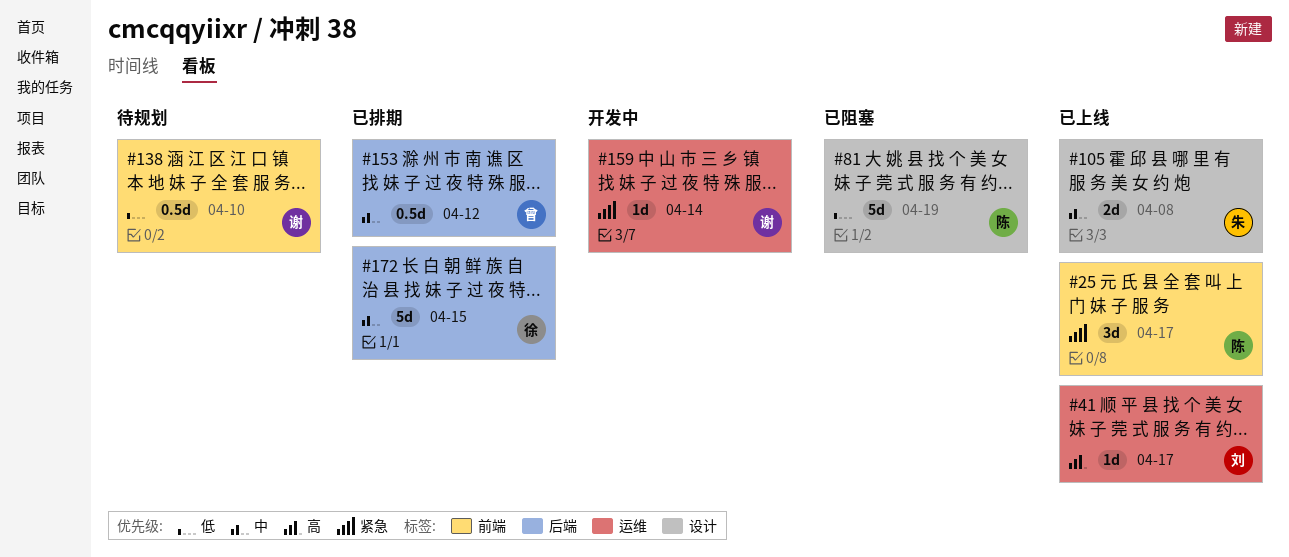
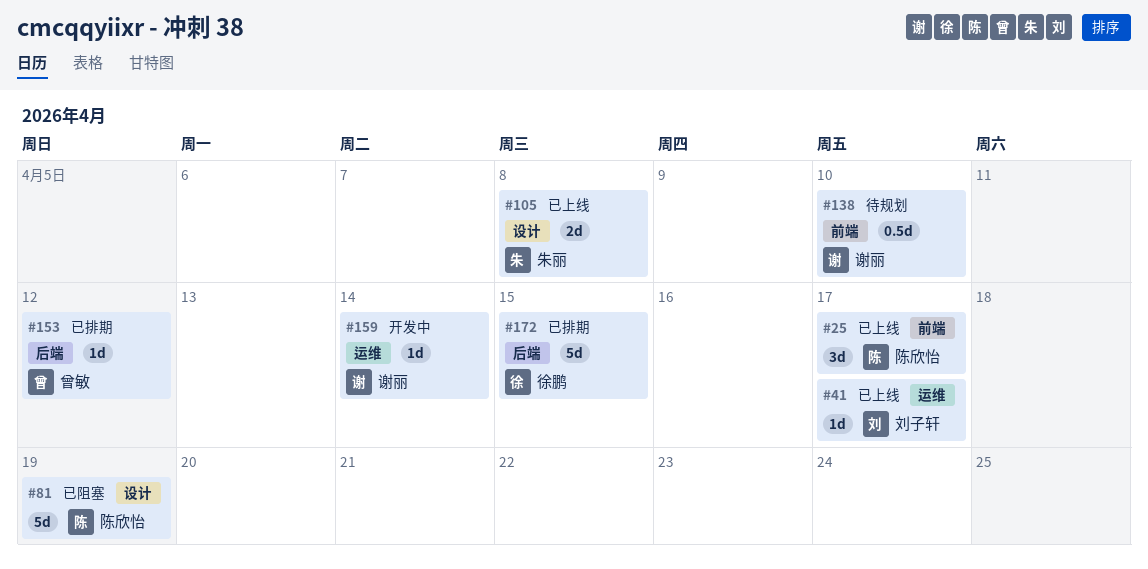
#153, estimate: 0.5d -> 1d

